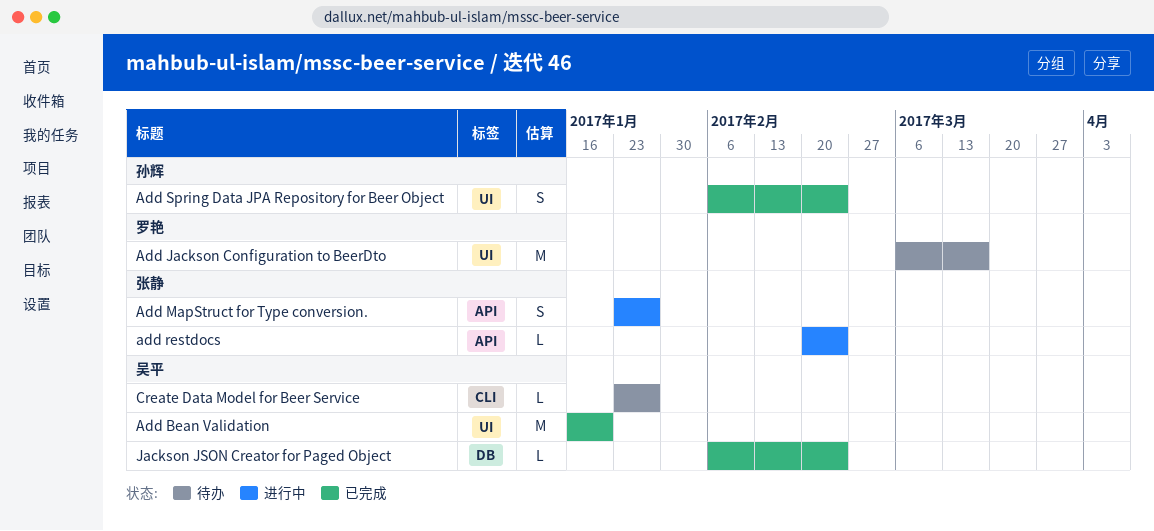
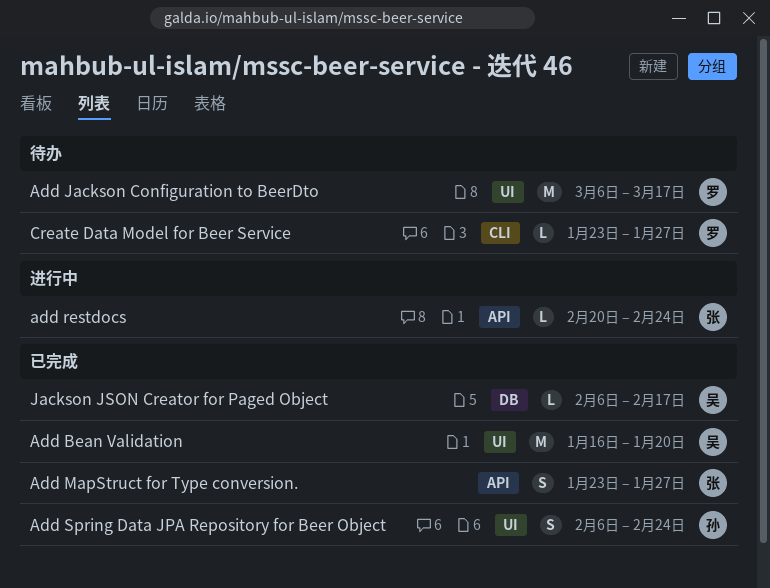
Add MapStruct for Type conversion., status: 进行中 -> 已完成
Create Data Model for Beer Service, owner: 吴平 -> 罗艳
Jackson JSON Creator for Paged Object, due: Feb 24 -> Feb 17

